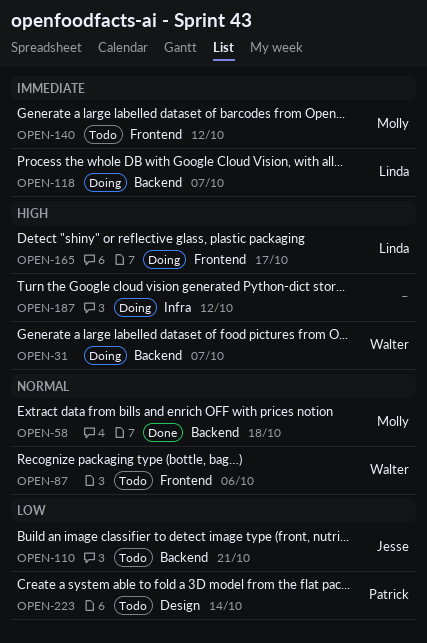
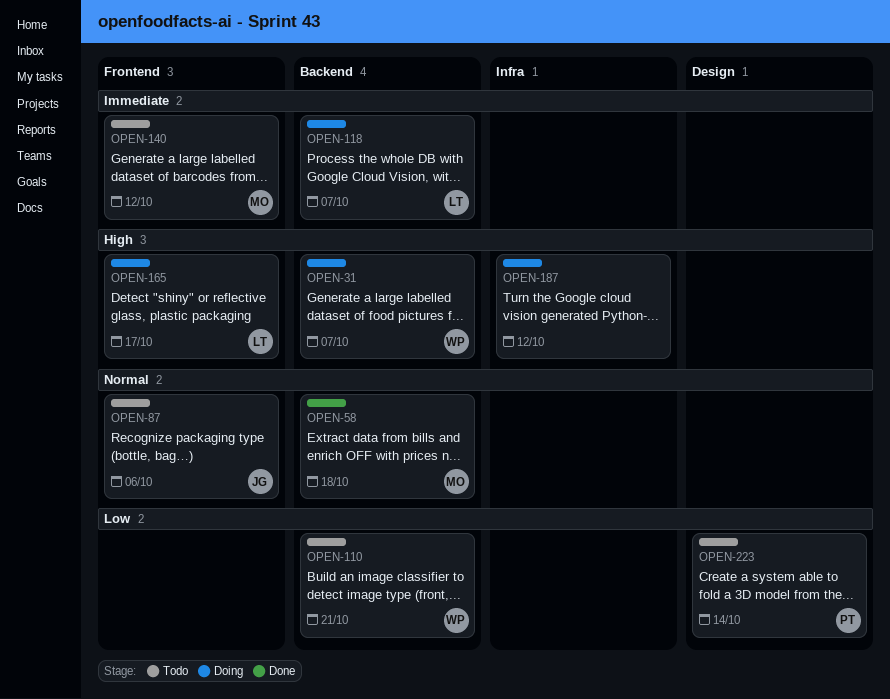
OPEN-87, owner: Walter -> Jesse
OPEN-110, owner: Jesse -> Walter

